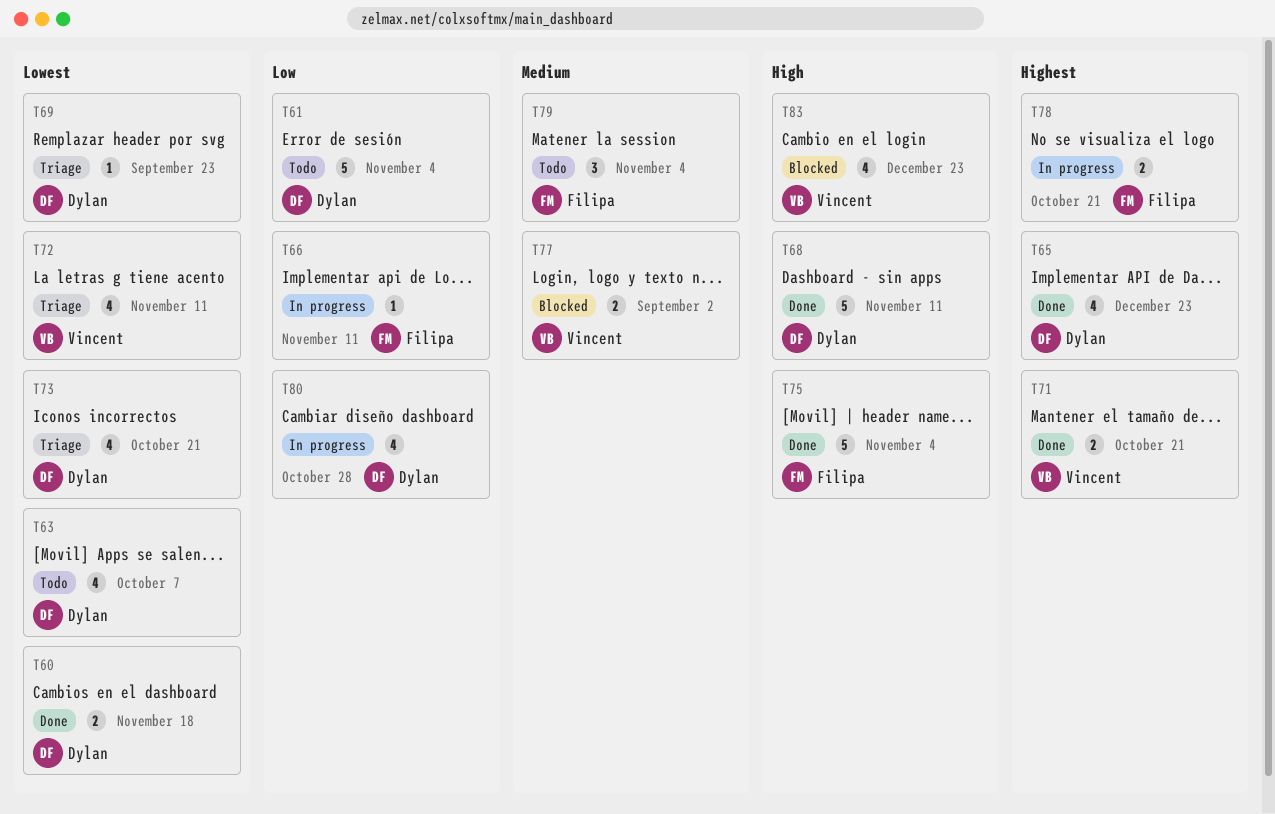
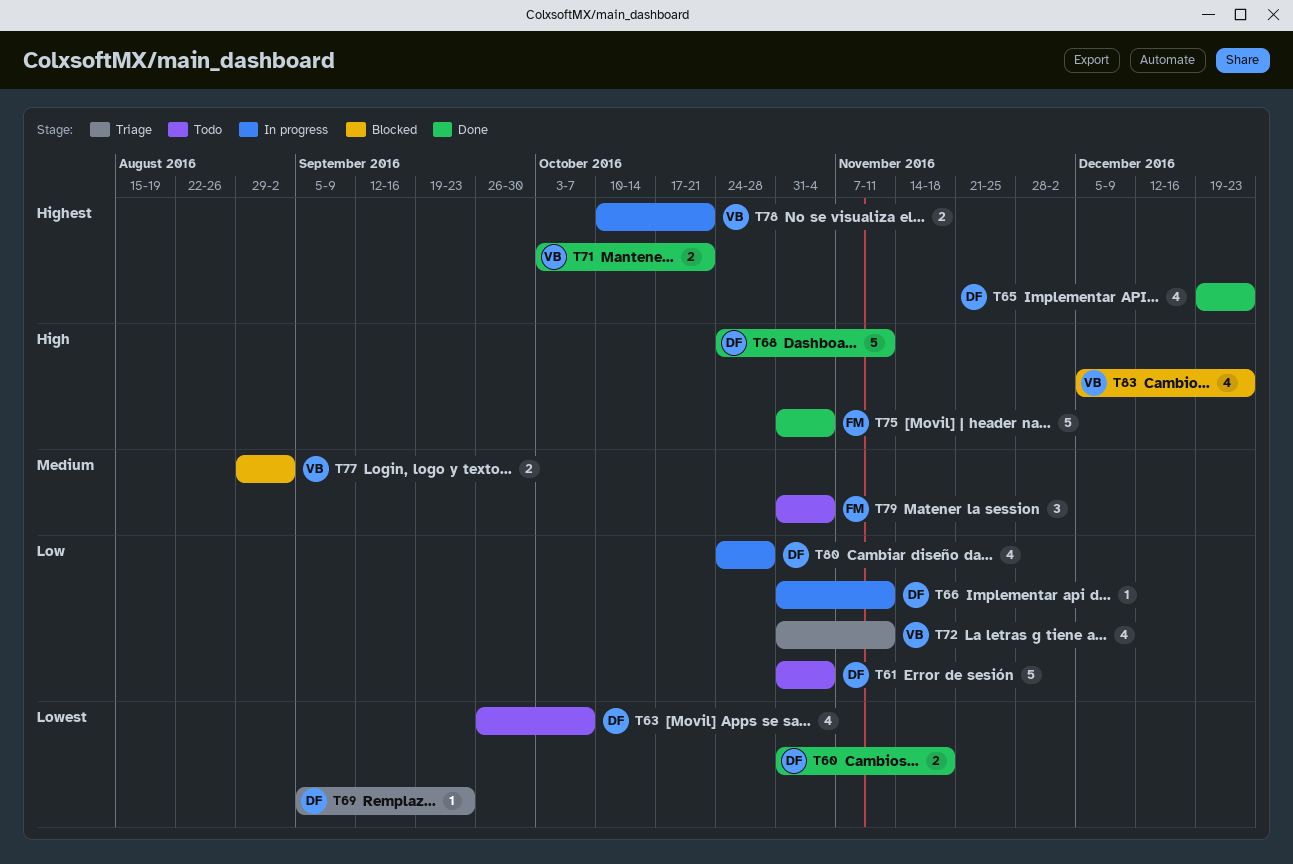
T66, owner: Filipa -> Dylan
T72, priority: Lowest -> Low
T73: present -> none
T78, owner: Filipa -> Vincent

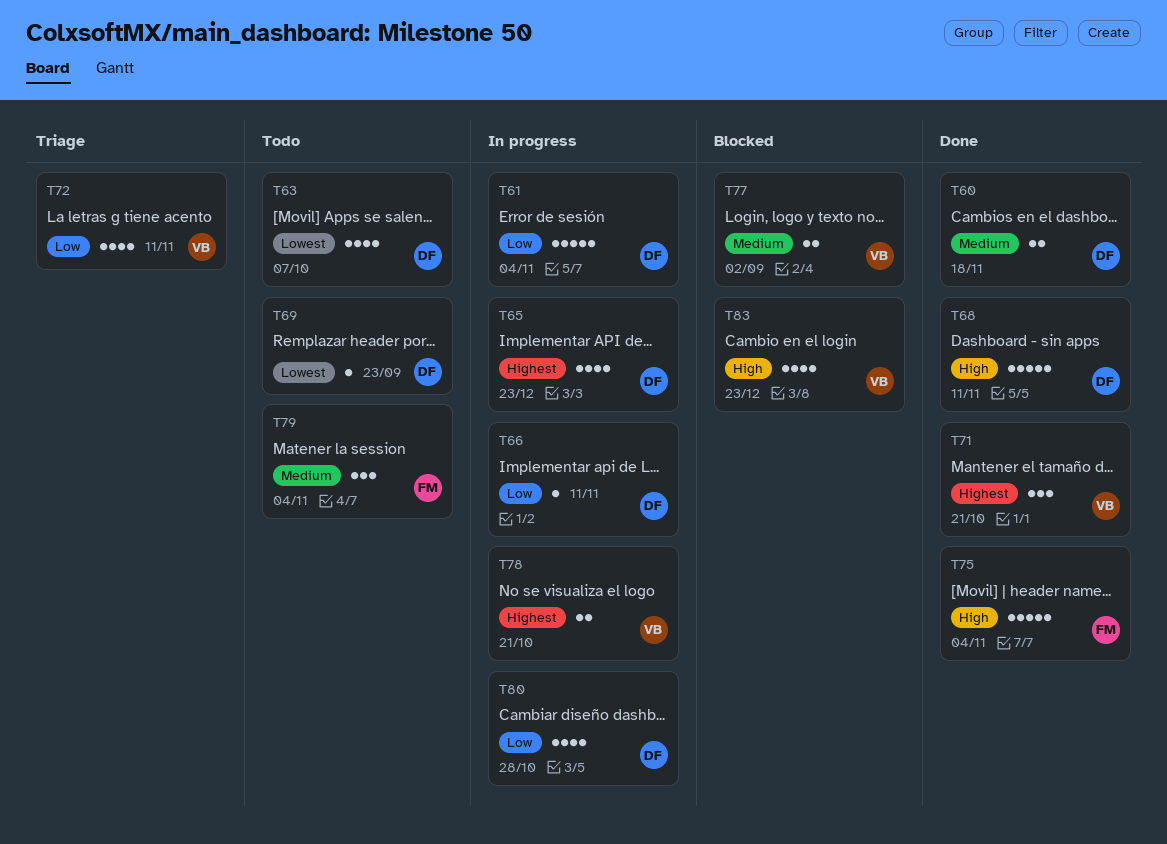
T60, priority: Lowest -> Medium
T61, status: Todo -> In progress
T65, status: Done -> In progress
T69, status: Triage -> Todo
T71, estimate: 2 -> 3

